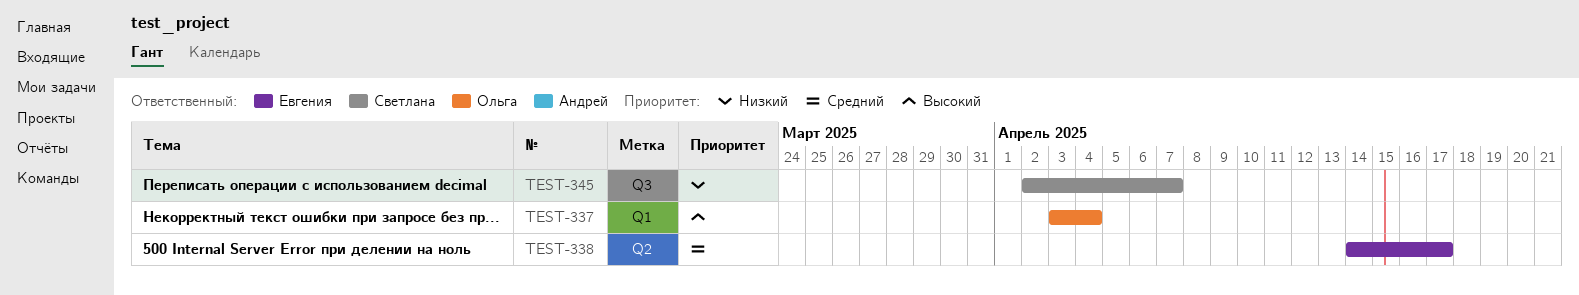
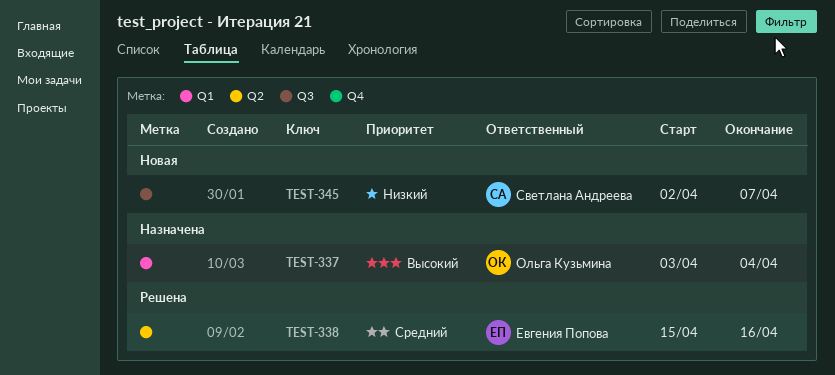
TEST-338, start: Apr 14 -> Apr 15
TEST-338, due: Apr 17 -> Apr 16

